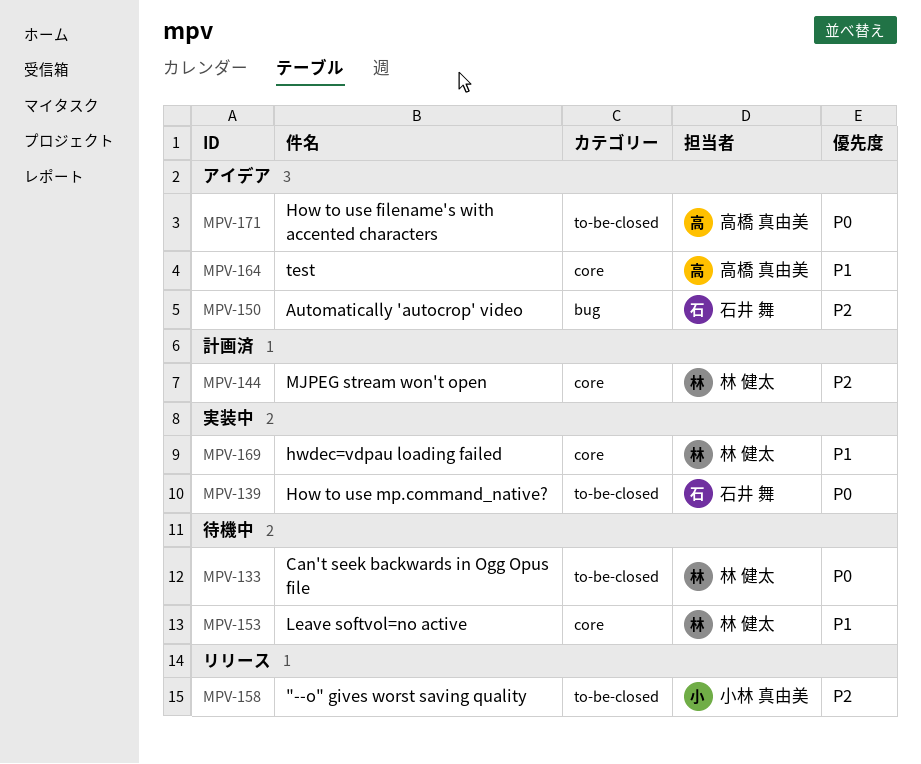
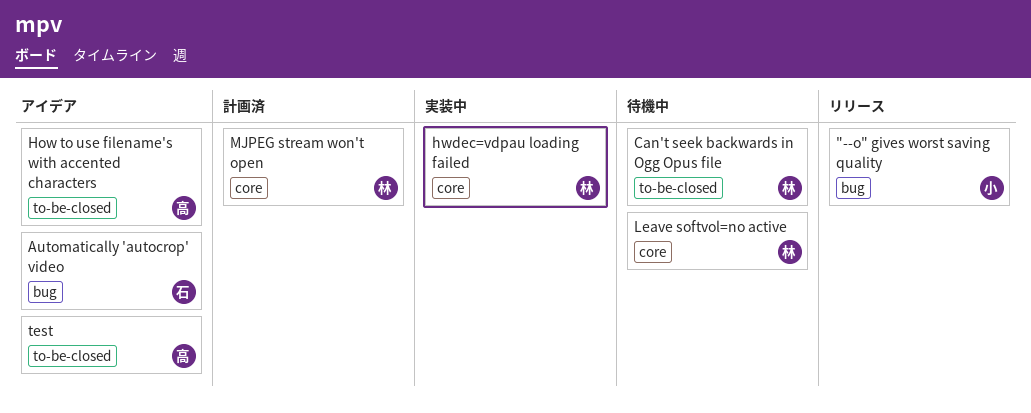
"--o" gives worst saving quality, label: to-be-closed -> bug
How to use mp.command_native?: present -> none
test, label: core -> to-be-closed

